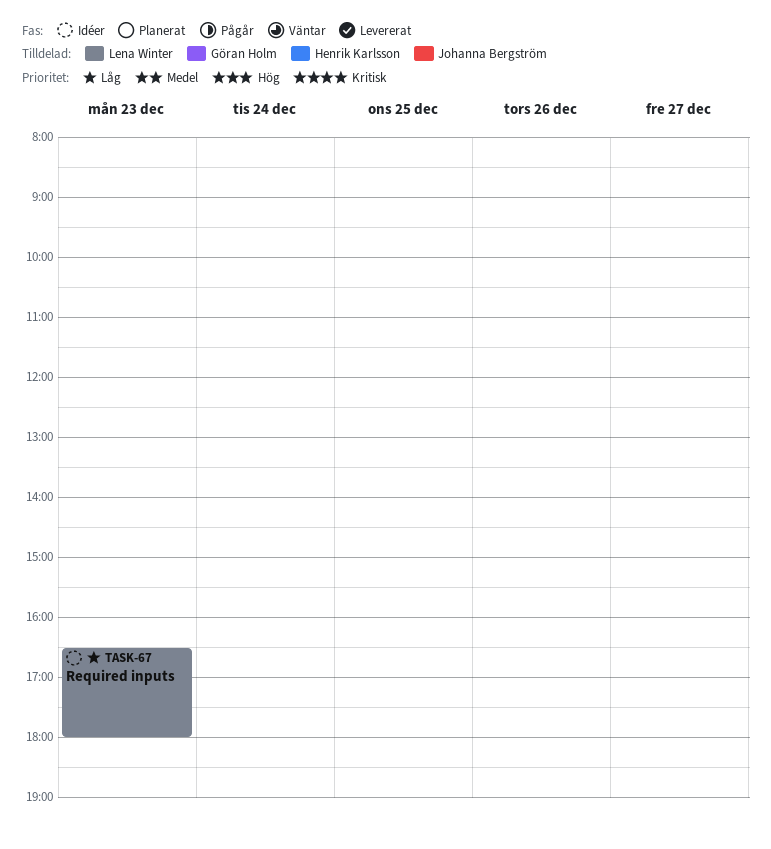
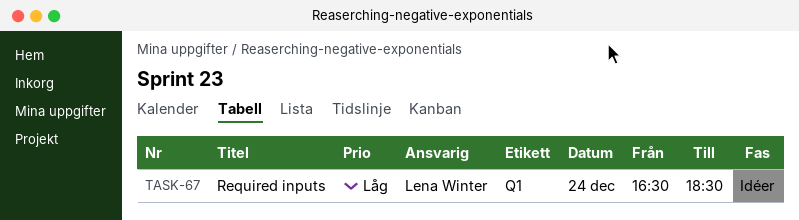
TASK-67, day: Dec 23 -> Dec 24
TASK-67, ends: 18:00 -> 18:30

